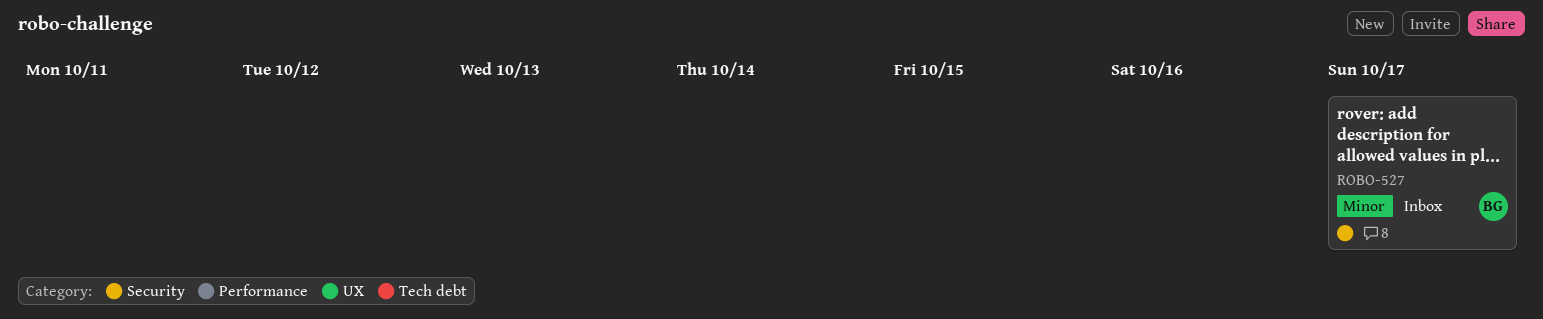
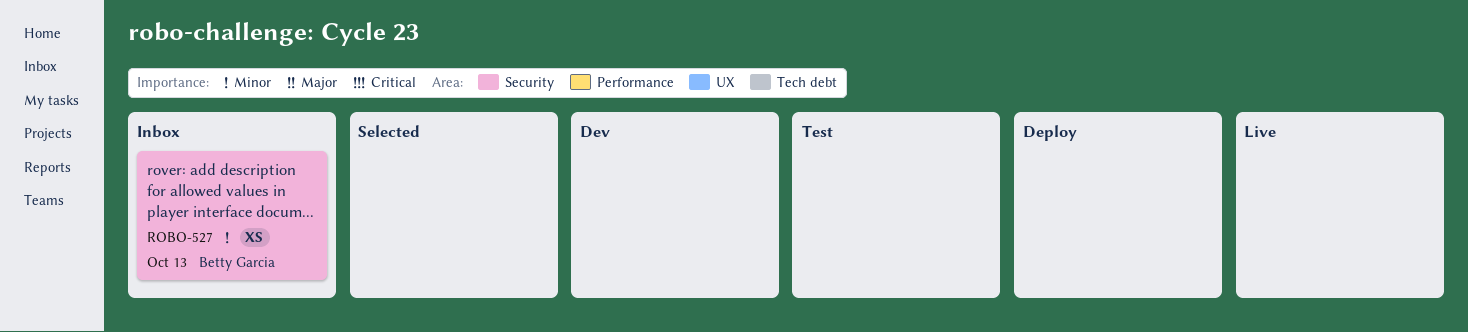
ROBO-527, due: Oct 17 -> Oct 13

